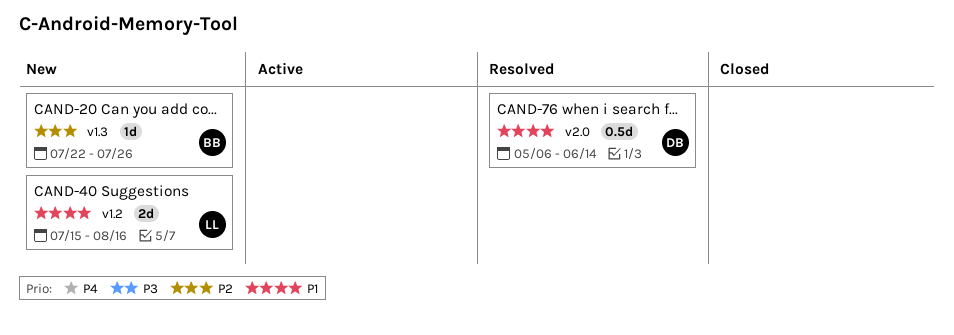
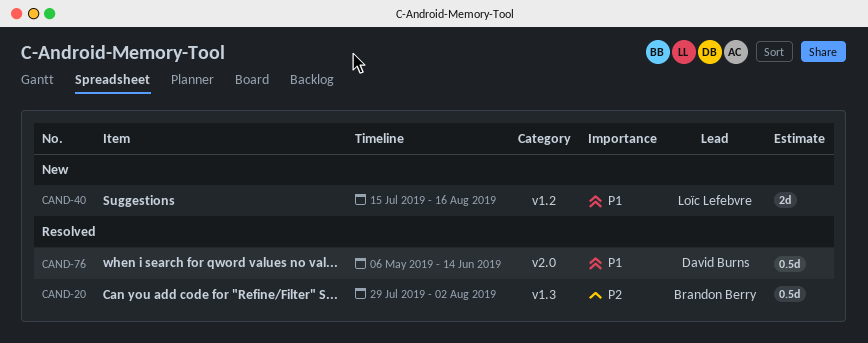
CAND-20, status: New -> Resolved
CAND-20, estimate: 1d -> 0.5d
CAND-20, start: Jul 22 -> Jul 29
CAND-20, due: Jul 26 -> Aug 2

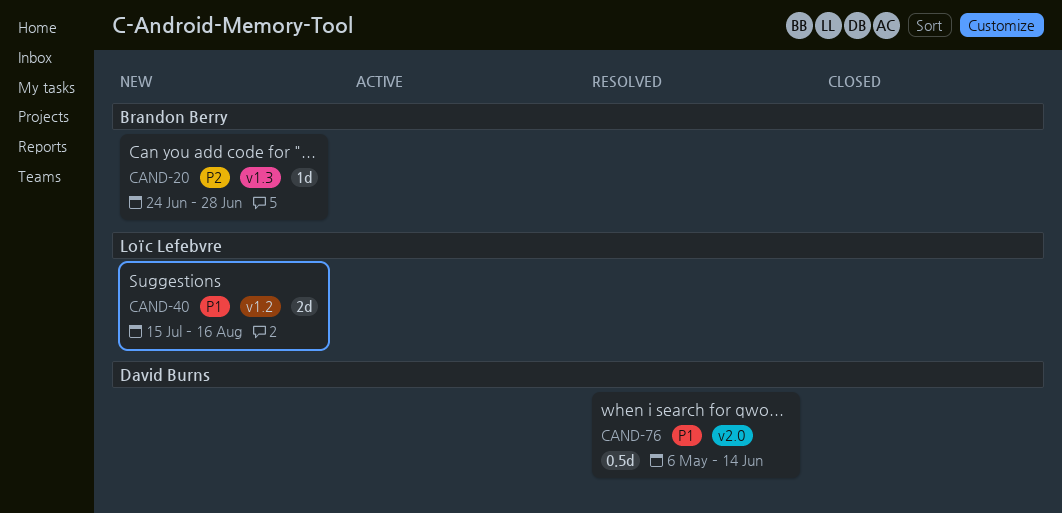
CAND-20, status: Resolved -> New
CAND-20, estimate: 0.5d -> 1d
CAND-20, start: Jul 29 -> Jun 24
CAND-20, due: Aug 2 -> Jun 28

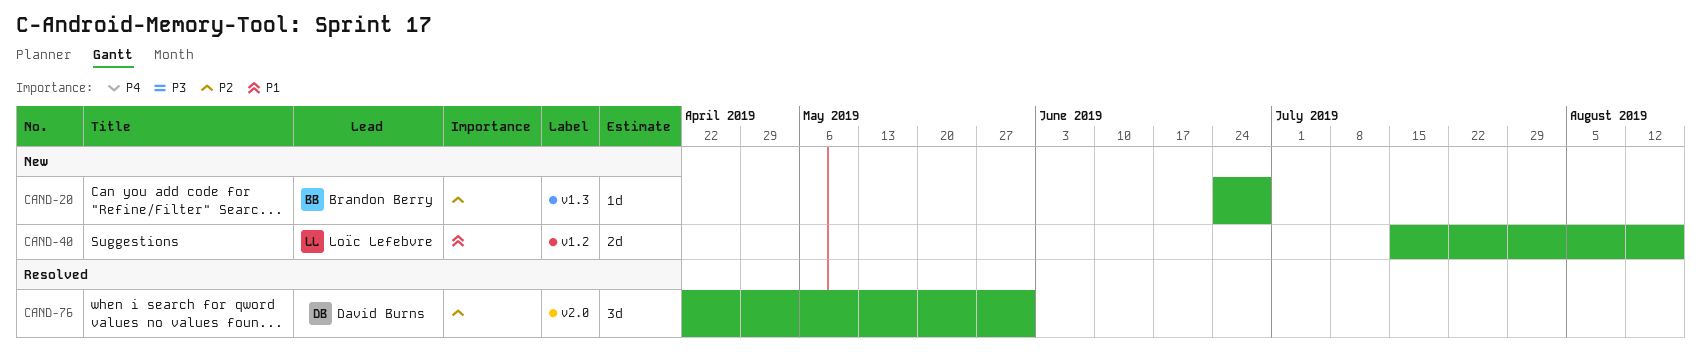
CAND-76, priority: P1 -> P2
CAND-76, estimate: 0.5d -> 3d
CAND-76, start: May 6 -> Apr 22
CAND-76, due: Jun 14 -> May 31

